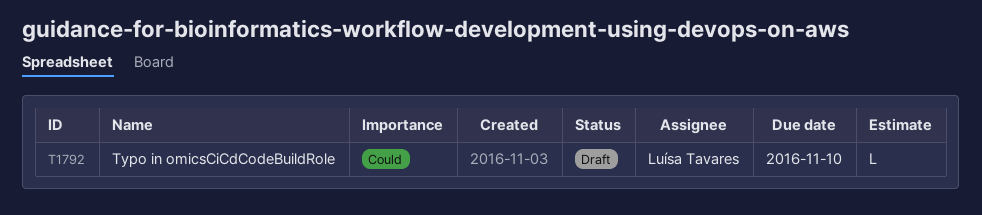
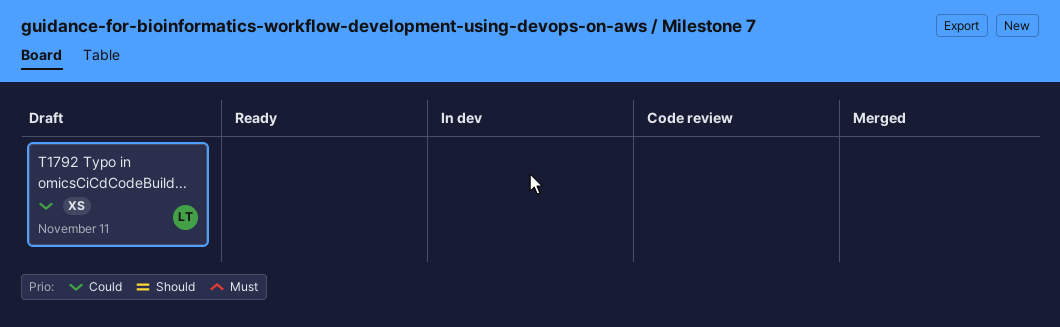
T1792, estimate: L -> XS
T1792, due: Nov 10 -> Nov 11

